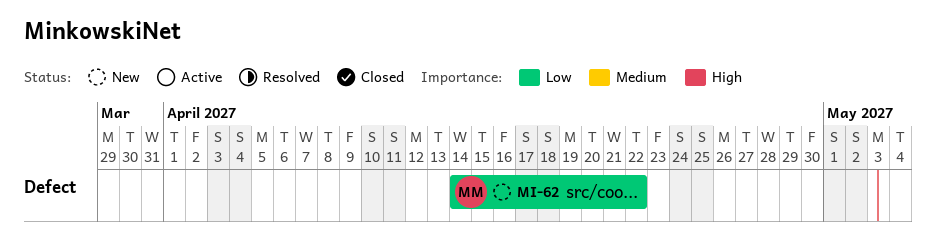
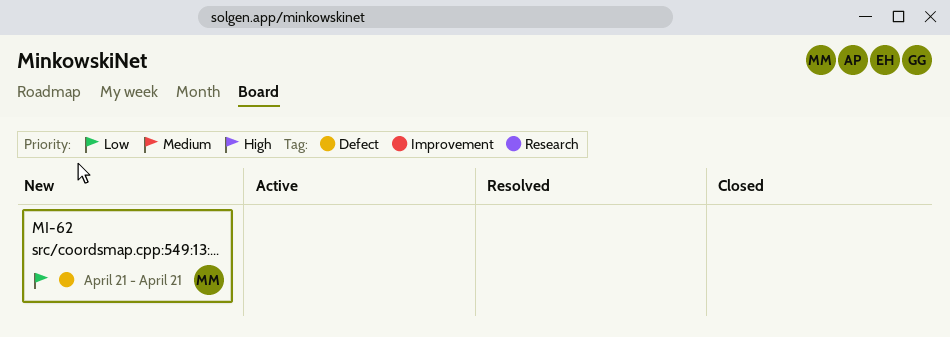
MI-62, start: Apr 14 -> Apr 21
MI-62, due: Apr 22 -> Apr 21

